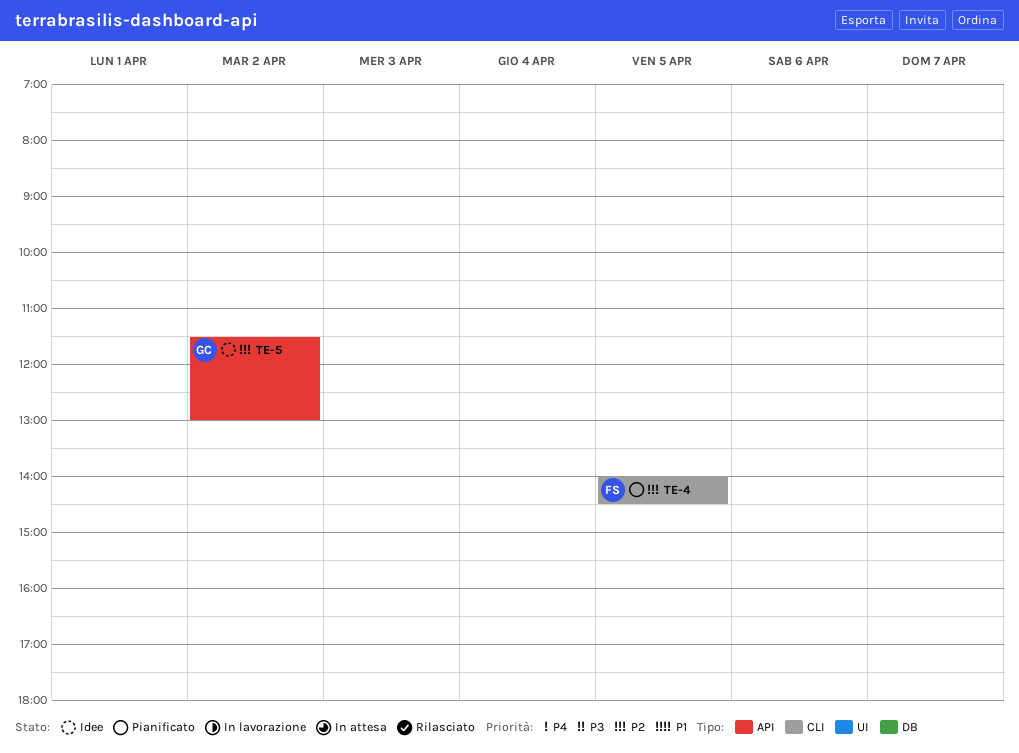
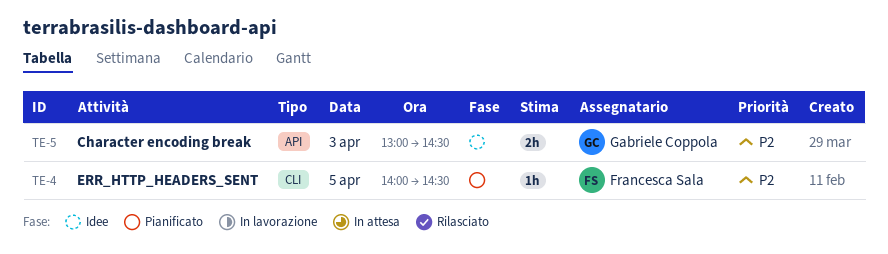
TE-5, day: Apr 2 -> Apr 3
TE-5, begins: 11:30 -> 13:00
TE-5, ends: 13:00 -> 14:30

